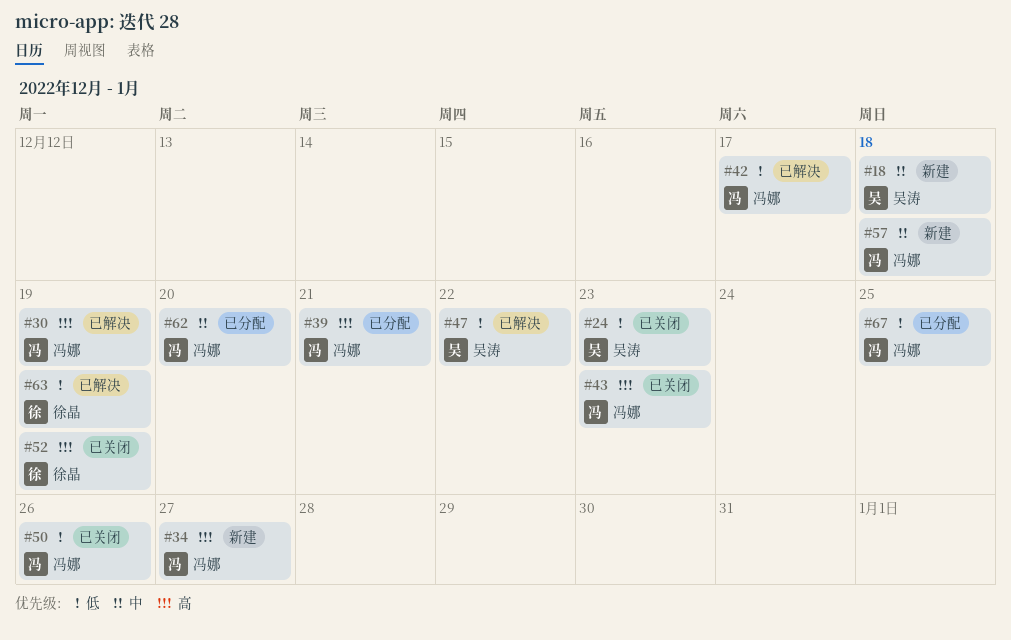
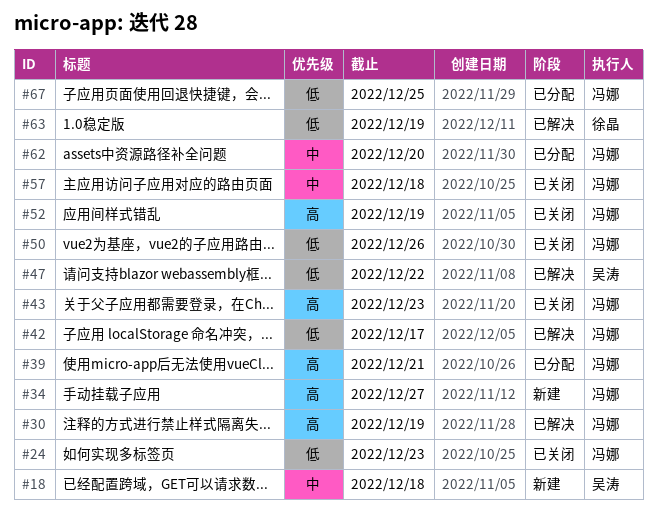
#24, owner: 吴涛 -> 冯娜
#52, owner: 徐晶 -> 冯娜
#57, status: 新建 -> 已关闭

